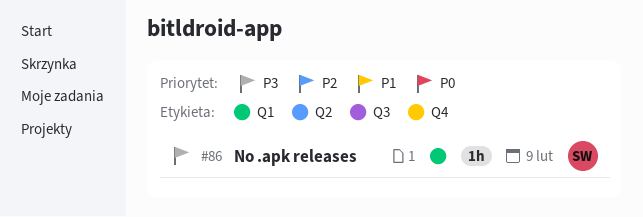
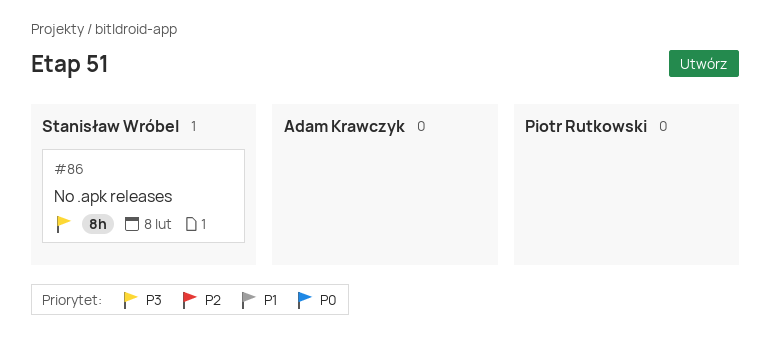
#86, estimate: 1h -> 8h
#86, due: Feb 9 -> Feb 8

